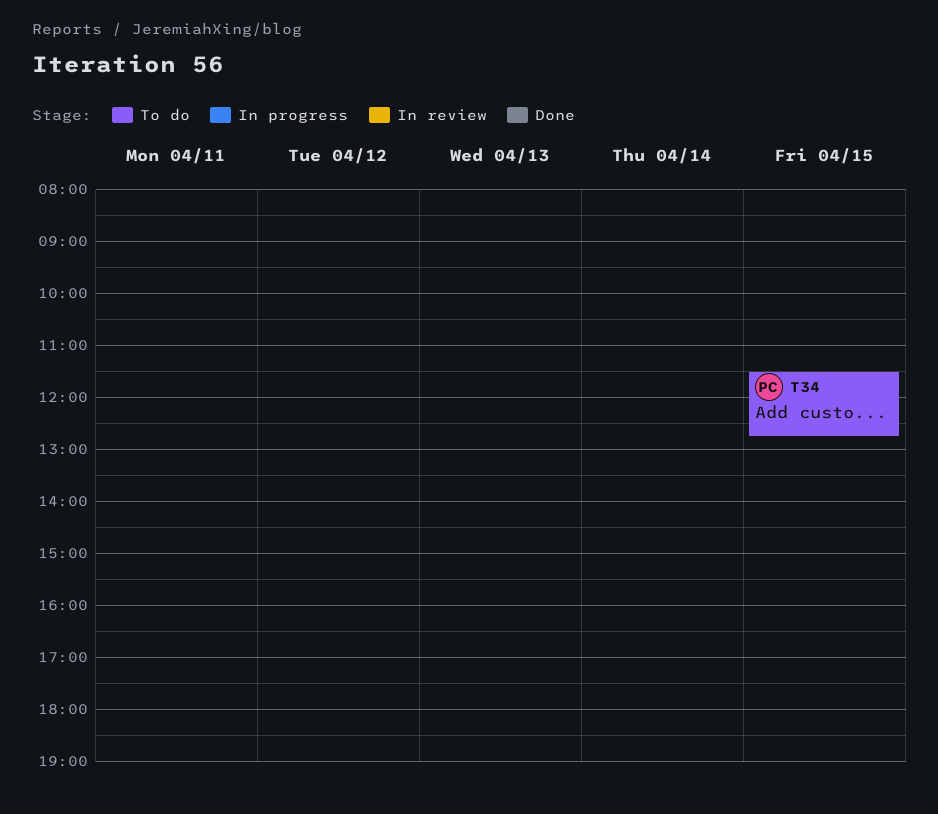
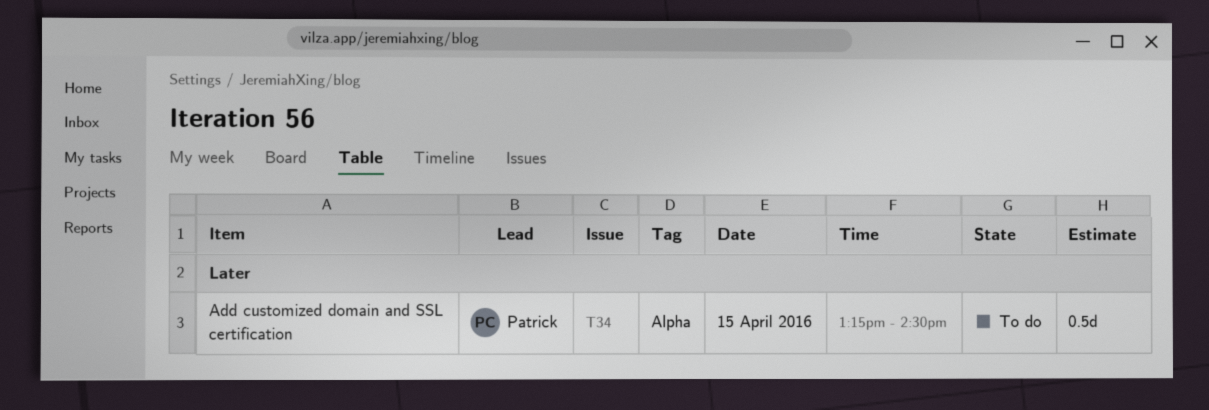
T34, begins: 11:30 -> 13:15
T34, ends: 12:45 -> 14:30

